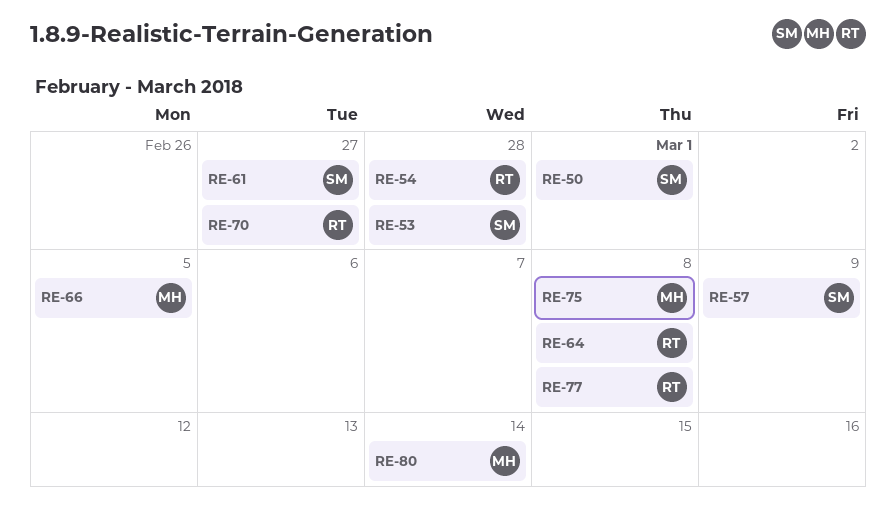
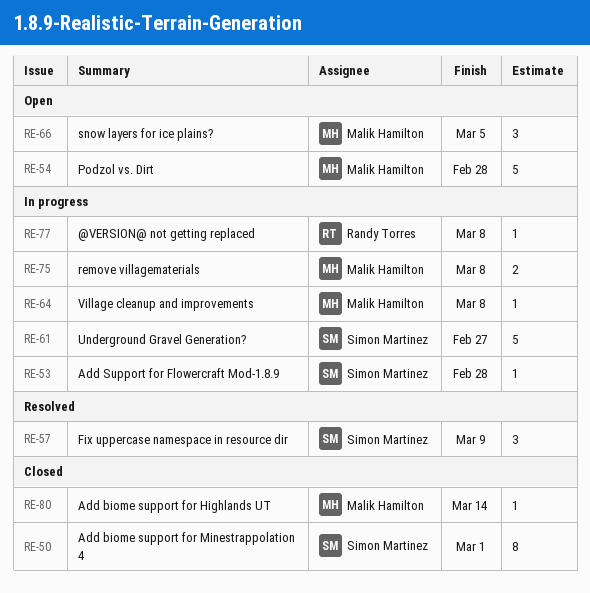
RE-54, owner: Randy Torres -> Malik Hamilton
RE-64, owner: Randy Torres -> Malik Hamilton
RE-70: present -> none

